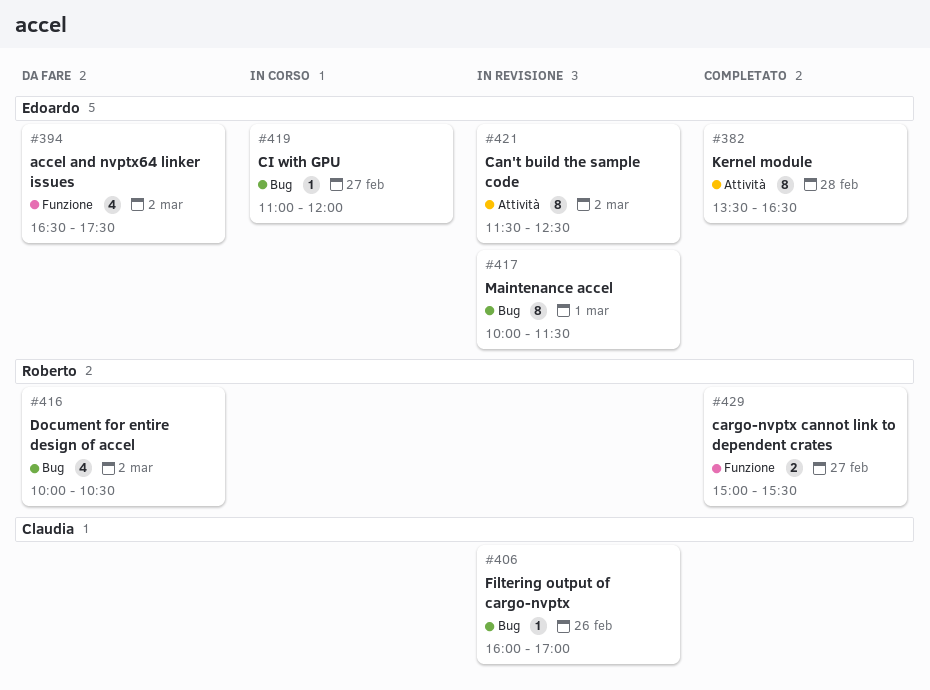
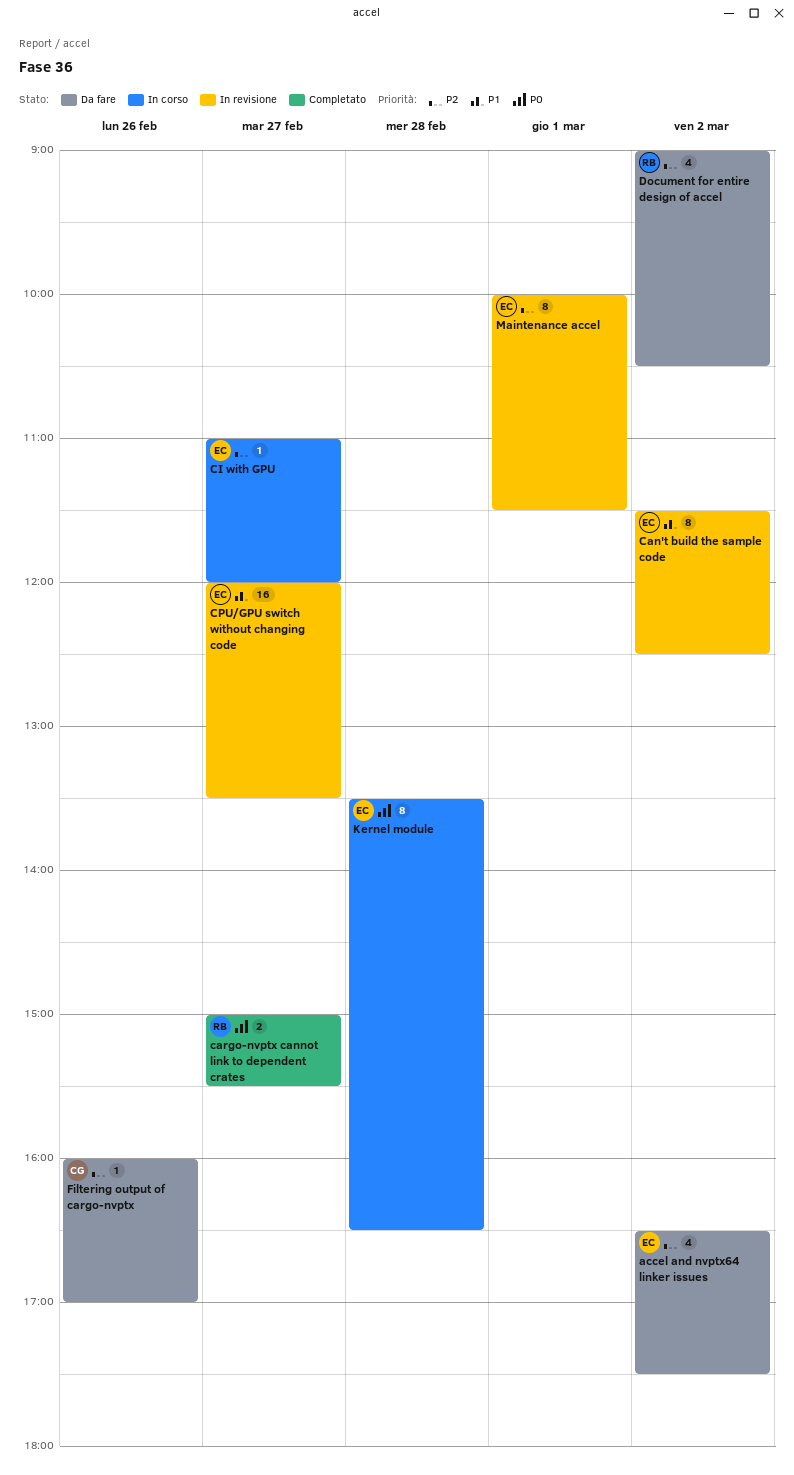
CPU/GPU switch without changing code: none -> present
Document for entire design of accel, begins: 10:00 -> 09:00
Filtering output of cargo-nvptx, status: In revisione -> Da fare
Kernel module, status: Completato -> In corso

